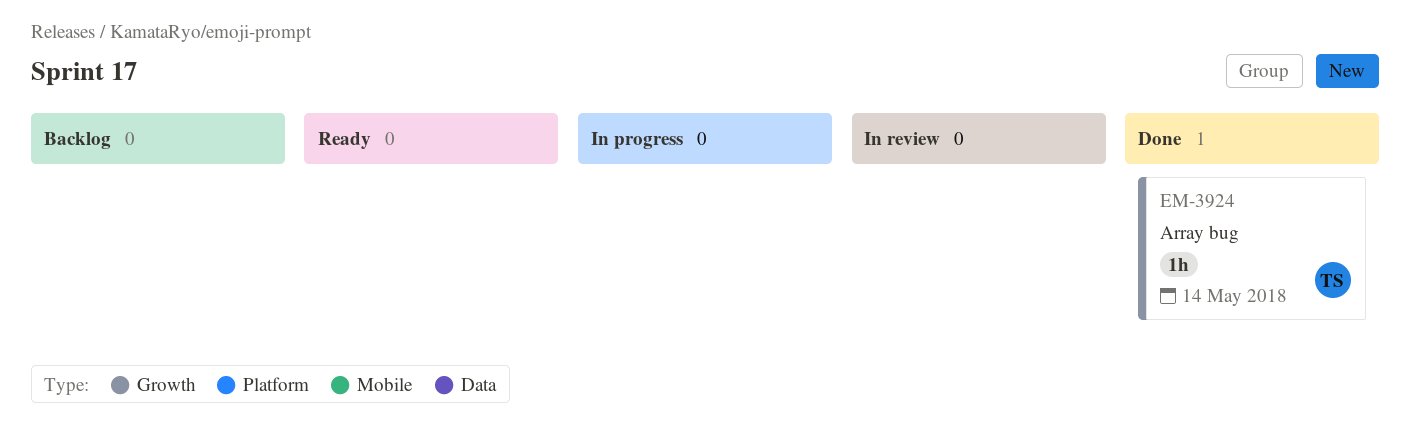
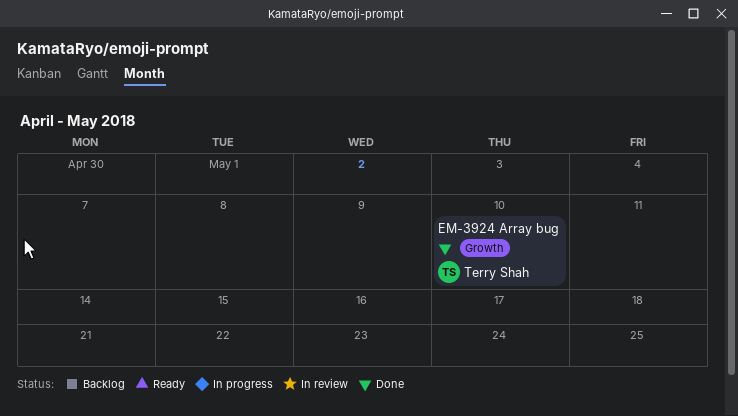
EM-3924, due: May 14 -> May 10

